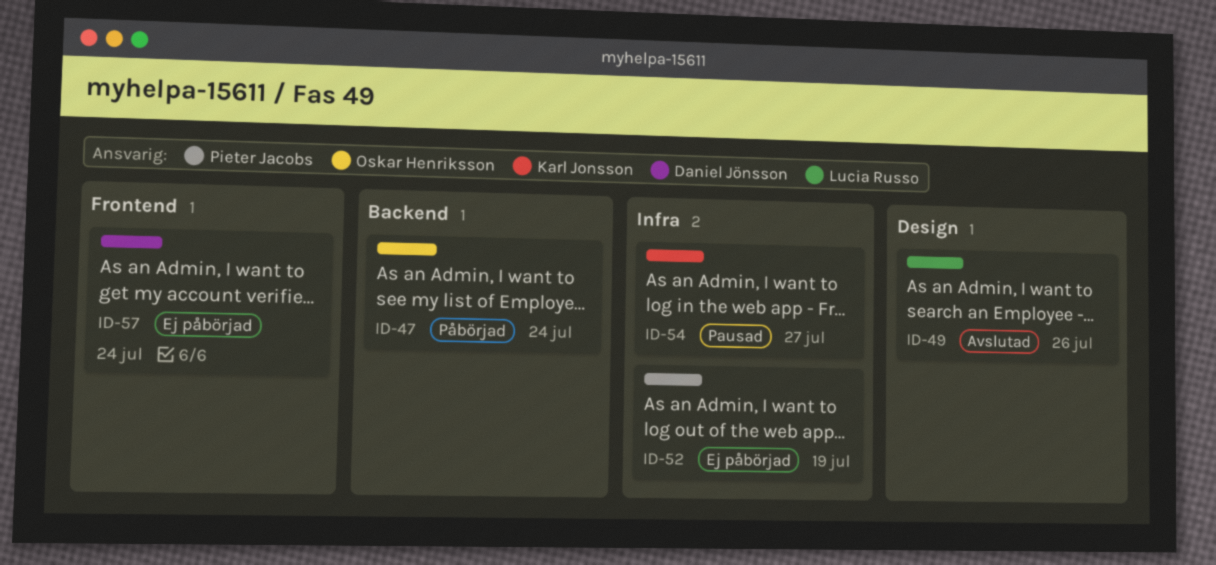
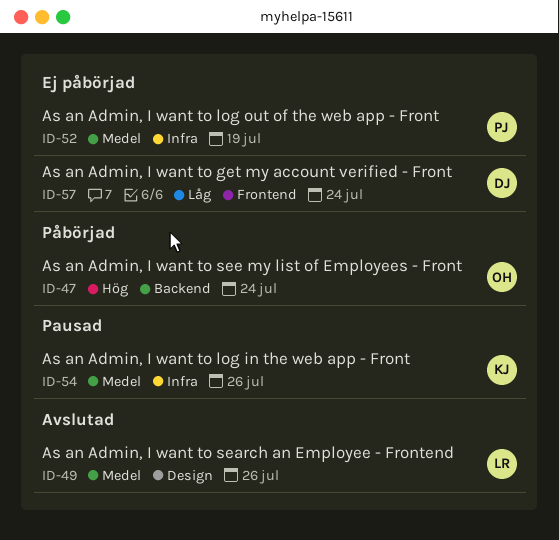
ID-54, due: Jul 27 -> Jul 26

